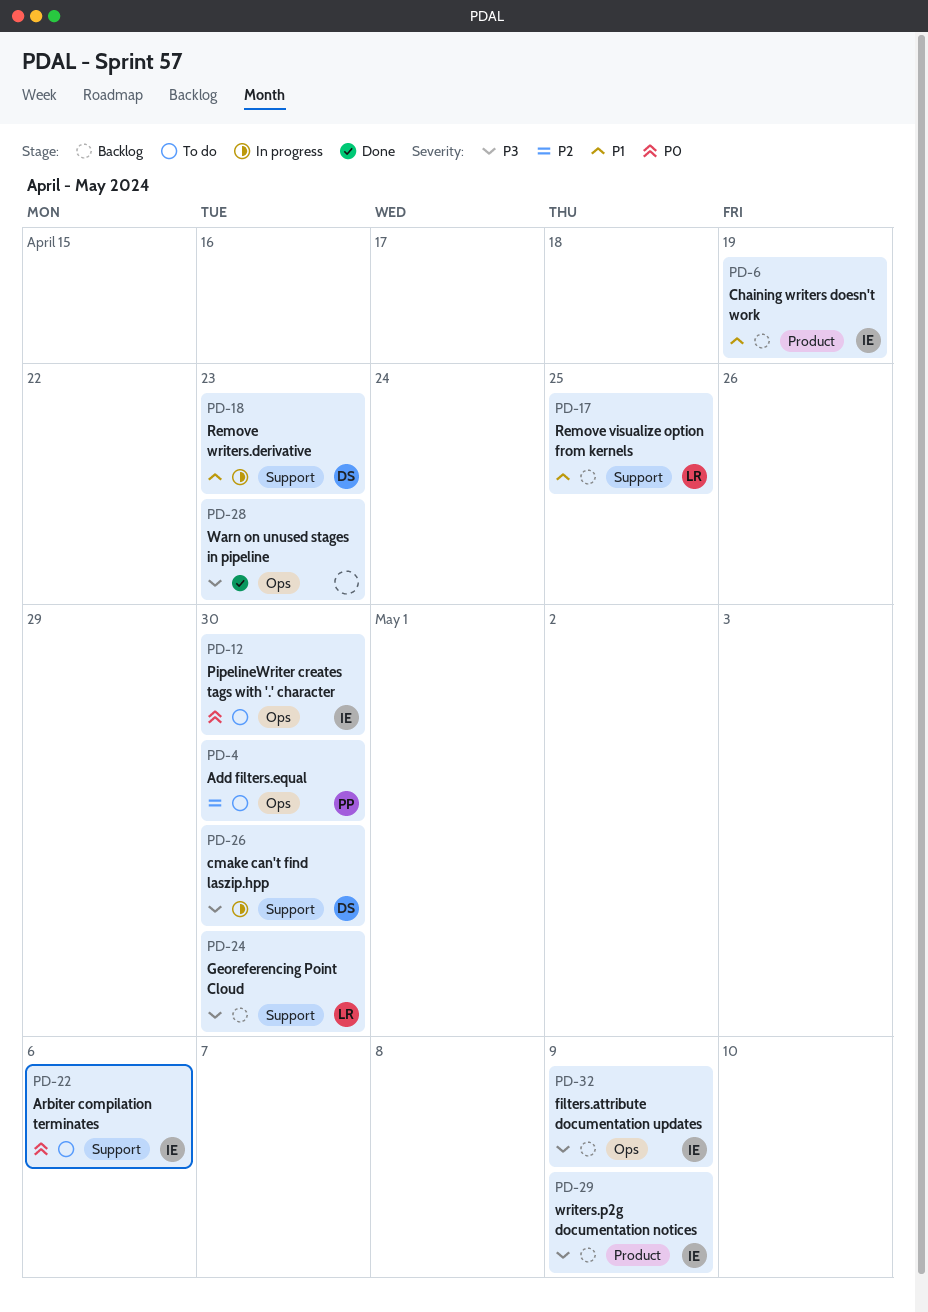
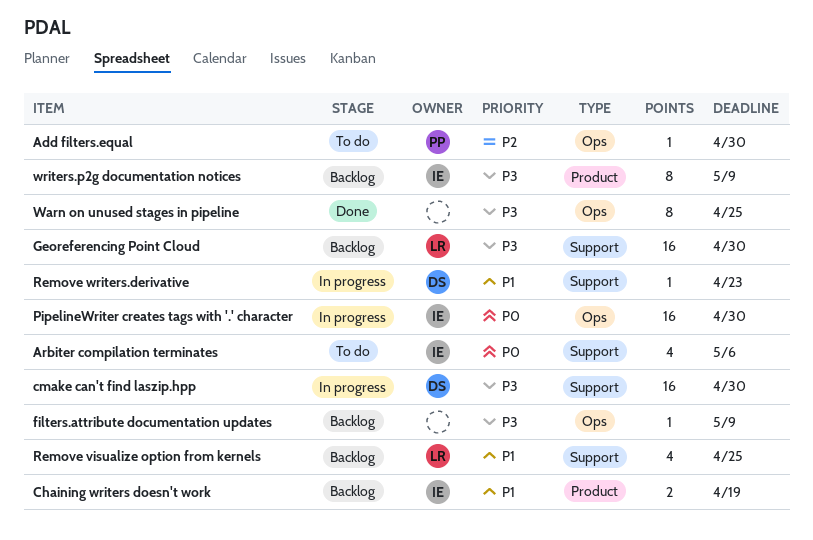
filters.attribute documentation updates, owner: IE -> none
PipelineWriter creates tags with '.' character, status: To do -> In progress
Warn on unused stages in pipeline, due: Apr 23 -> Apr 25

